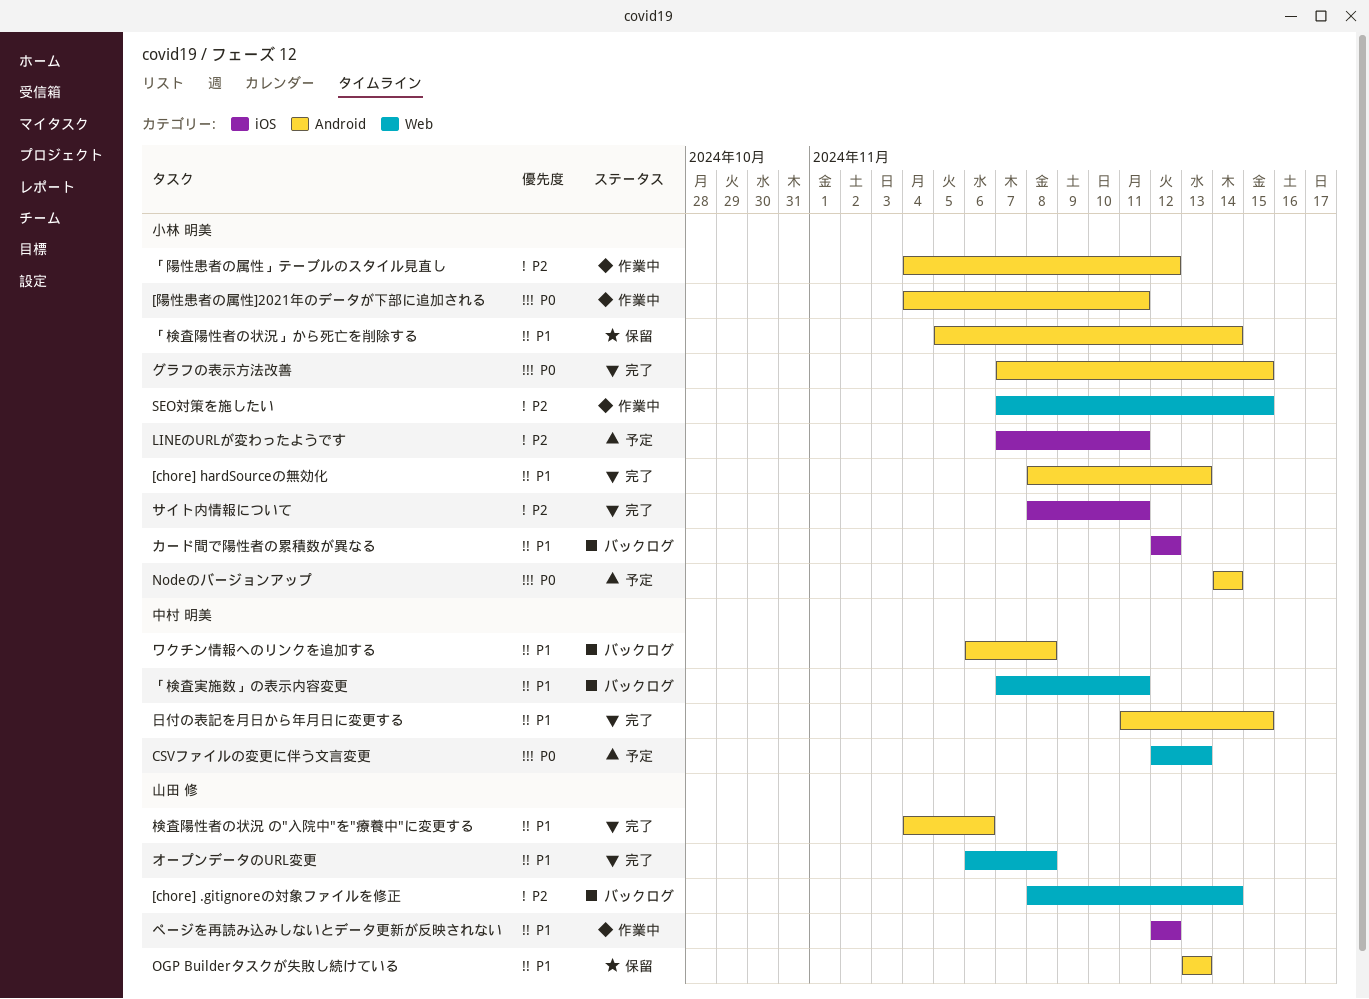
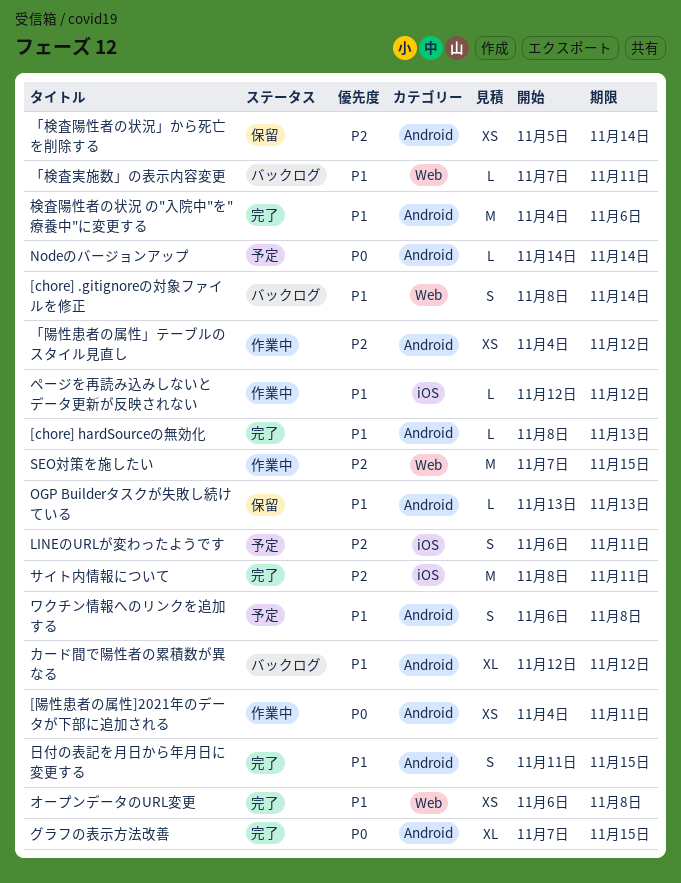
[chore] .gitignoreの対象ファイルを修正, priority: P2 -> P1
CSVファイルの変更に伴う文言変更: present -> none
LINEのURLが変わったようです, start: Nov 7 -> Nov 6
「検査陽性者の状況」から死亡を削除する, priority: P1 -> P2
カード間で陽性者の累積数が異なる, label: iOS -> Android
ワクチン情報へのリンクを追加する, status: バックログ -> 予定

